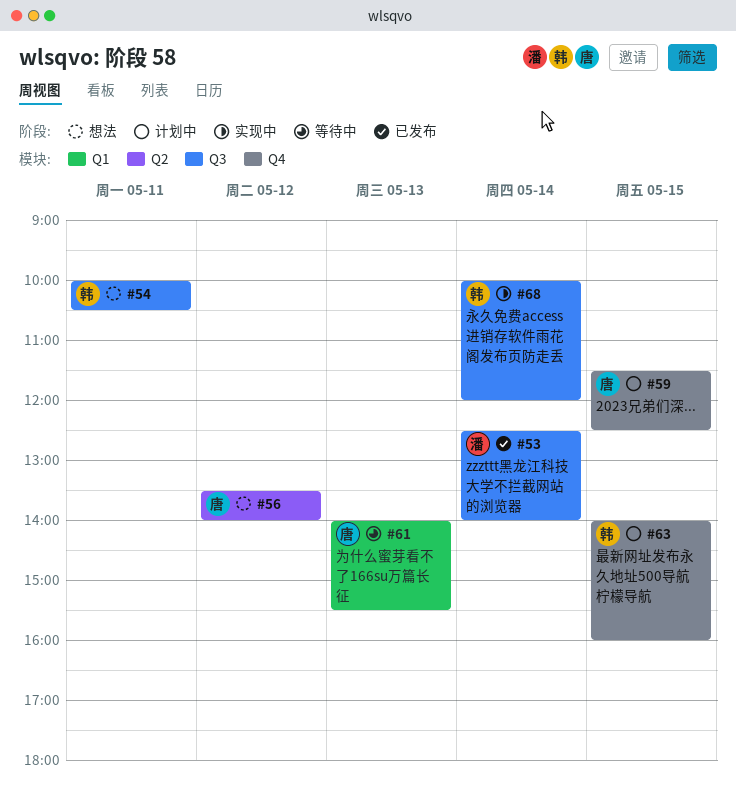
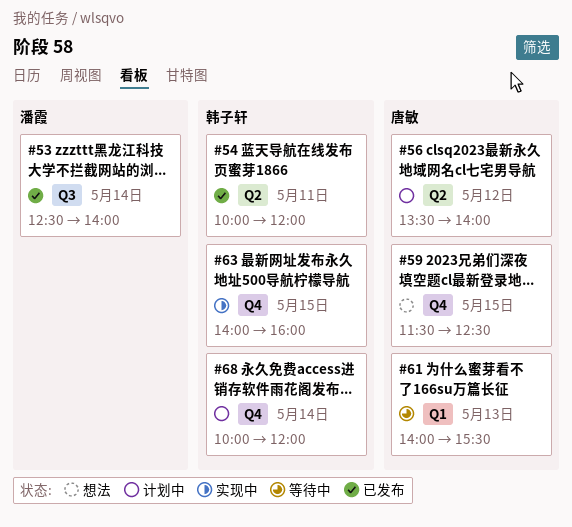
#54, status: 想法 -> 已发布
#54, label: Q3 -> Q2
#54, ends: 10:30 -> 12:00
#56, status: 想法 -> 计划中
#59, status: 计划中 -> 想法
#63, status: 计划中 -> 实现中
#68, status: 实现中 -> 计划中
#68, label: Q3 -> Q4

